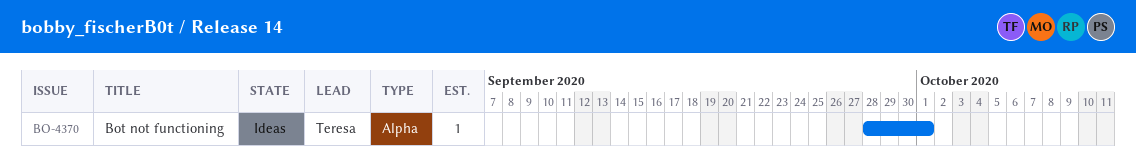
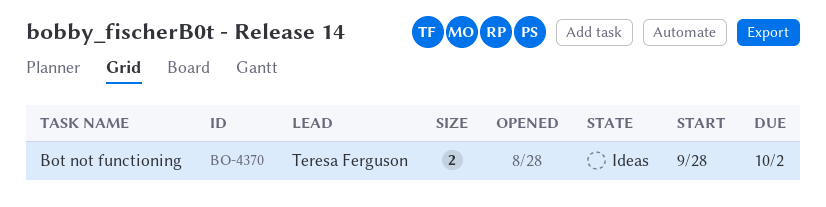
BO-4370, estimate: 1 -> 2
BO-4370, due: Oct 1 -> Oct 2

